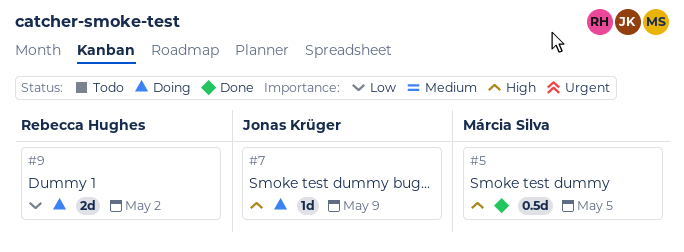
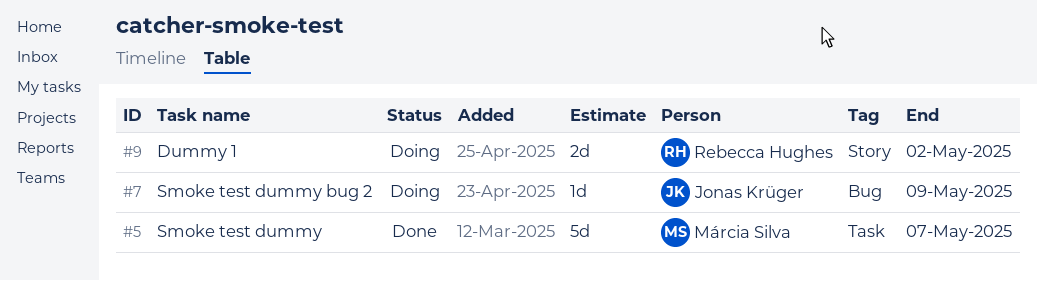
#5, estimate: 0.5d -> 5d
#5, due: May 5 -> May 7

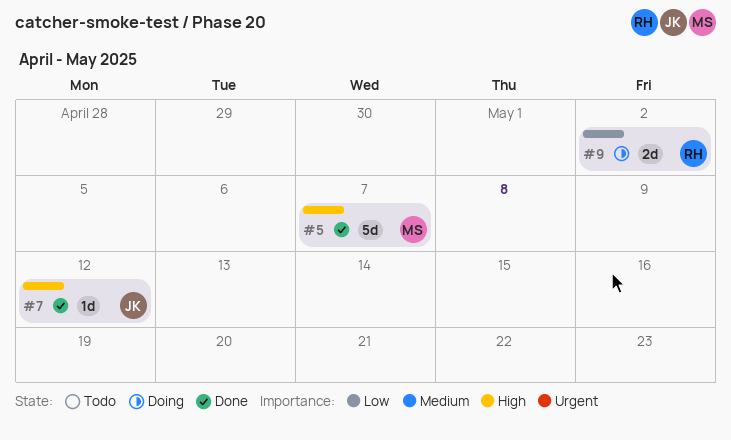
#7, status: Doing -> Done
#7, due: May 9 -> May 12

